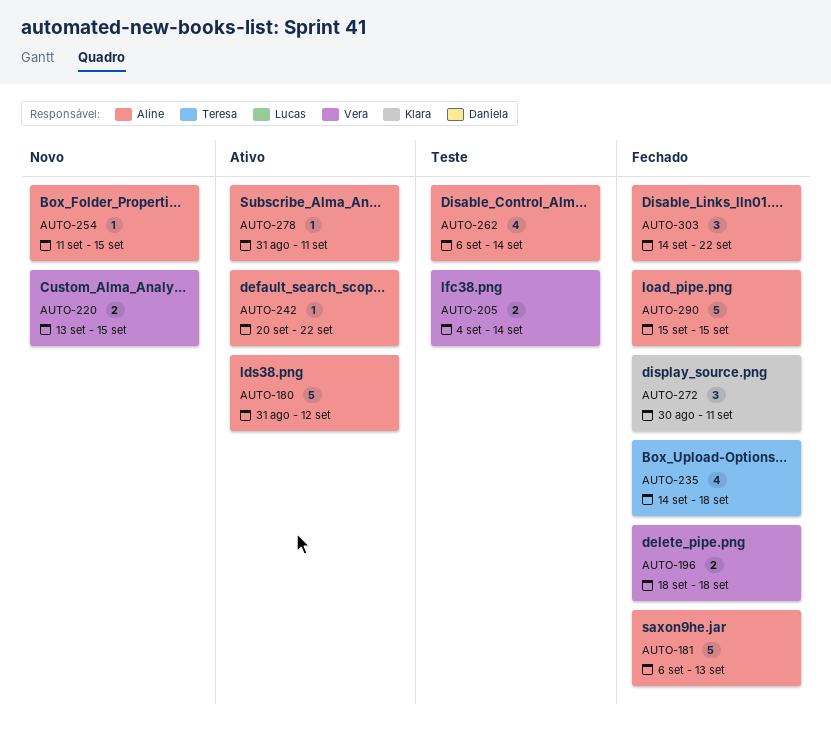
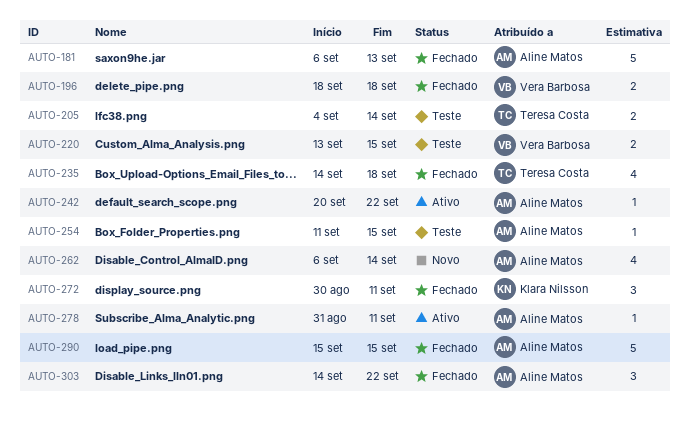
AUTO-180: present -> none
AUTO-205, owner: Vera Barbosa -> Teresa Costa
AUTO-220, status: Novo -> Teste
AUTO-254, status: Novo -> Teste
AUTO-262, status: Teste -> Novo

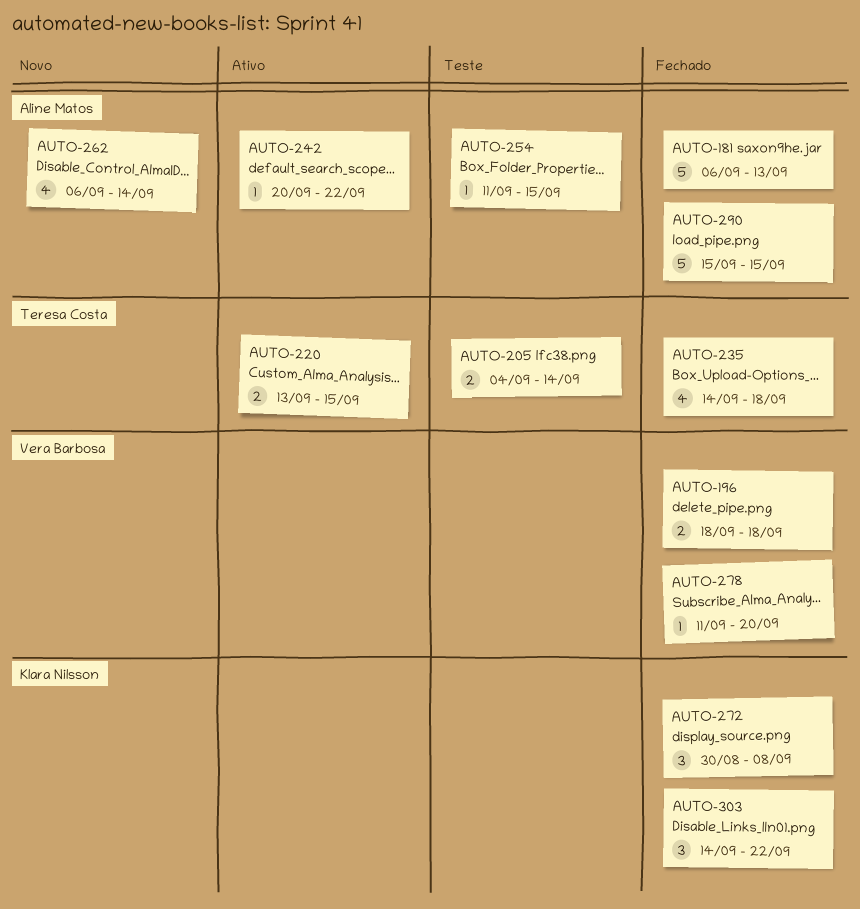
AUTO-220, status: Teste -> Ativo
AUTO-220, owner: Vera Barbosa -> Teresa Costa
AUTO-272, due: Sep 11 -> Sep 8
AUTO-278, status: Ativo -> Fechado
AUTO-278, owner: Aline Matos -> Vera Barbosa
AUTO-278, start: Aug 31 -> Sep 11
AUTO-278, due: Sep 11 -> Sep 20
AUTO-303, owner: Aline Matos -> Klara Nilsson

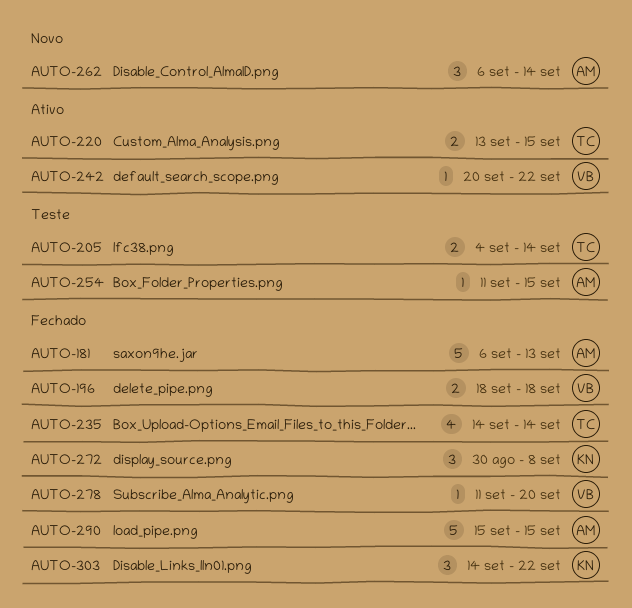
AUTO-235, due: Sep 18 -> Sep 14
AUTO-242, owner: Aline Matos -> Vera Barbosa
AUTO-262, estimate: 4 -> 3

